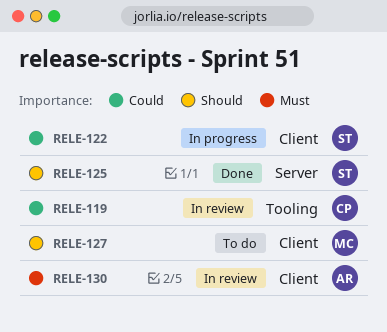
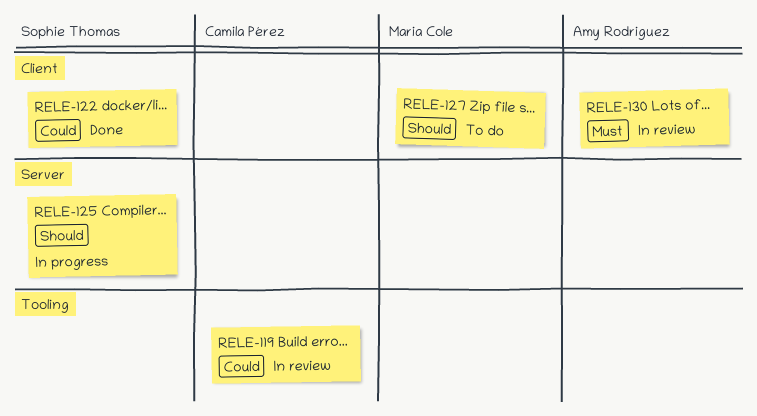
RELE-122, status: In progress -> Done
RELE-125, status: Done -> In progress

